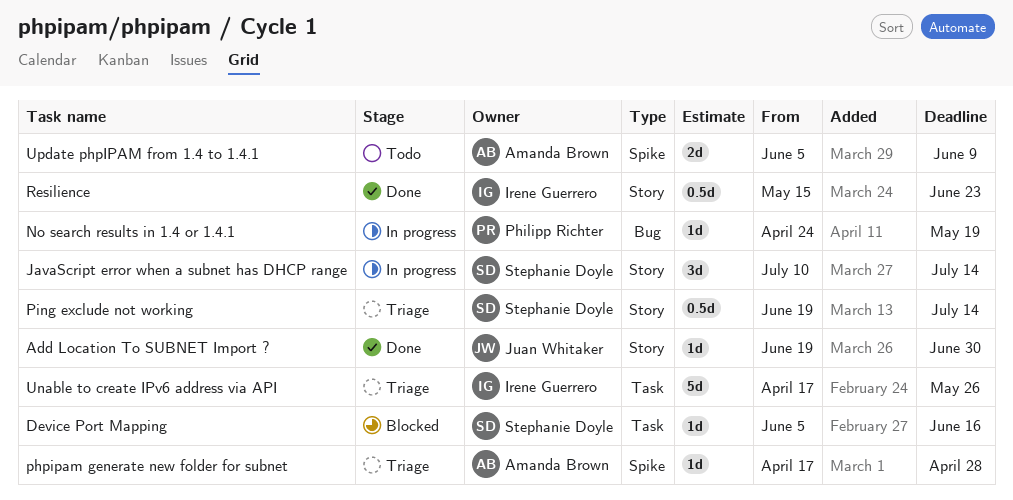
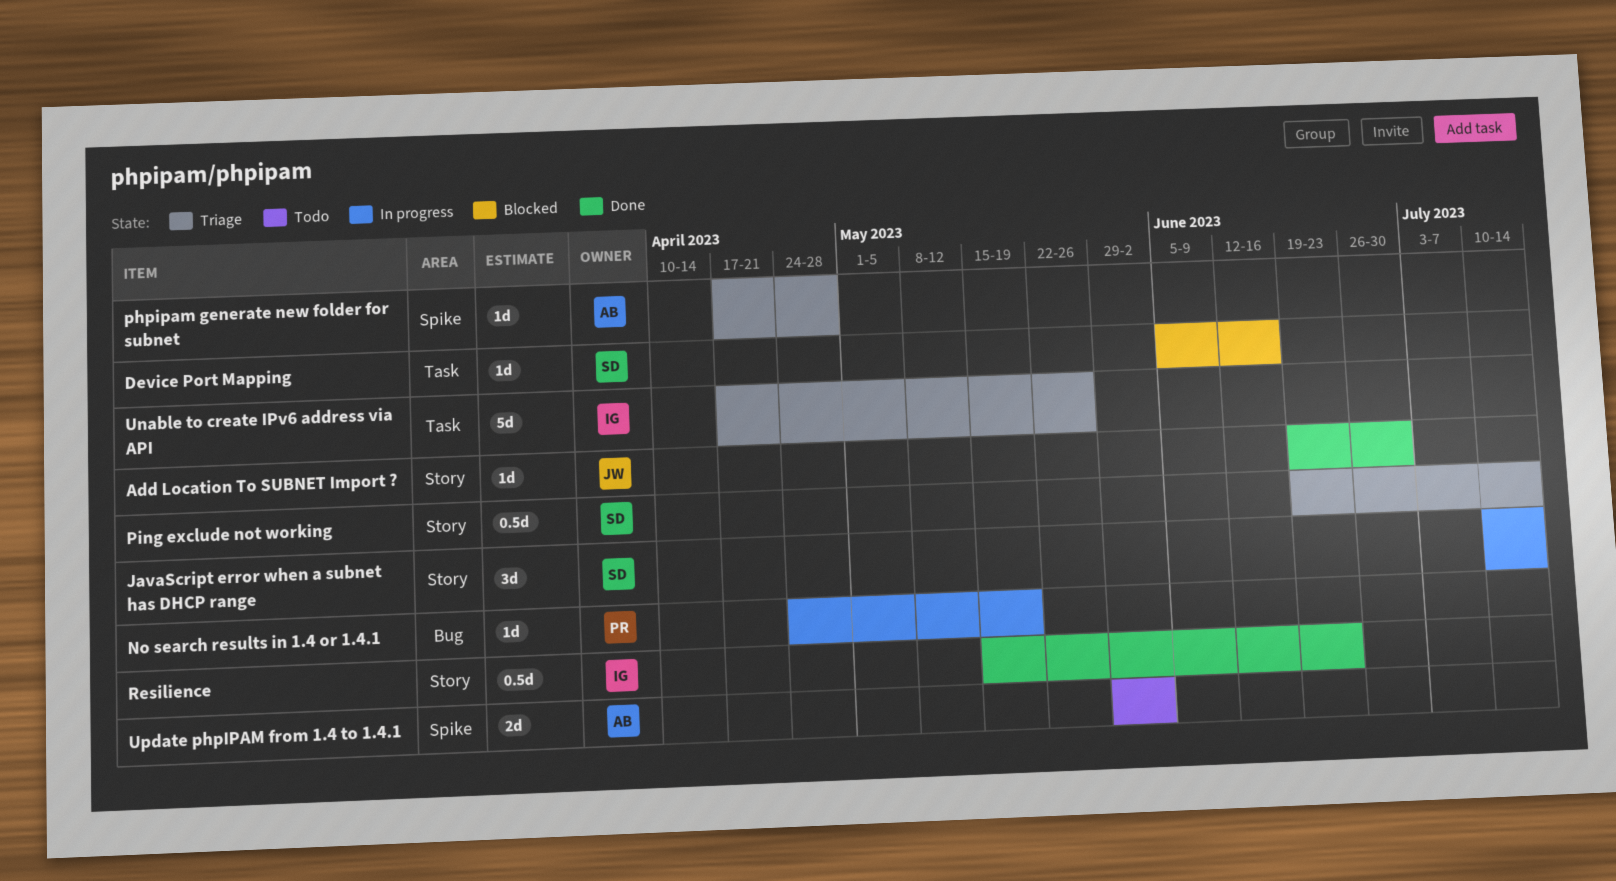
Update phpIPAM from 1.4 to 1.4.1, start: Jun 5 -> May 29
Update phpIPAM from 1.4 to 1.4.1, due: Jun 9 -> Jun 2

